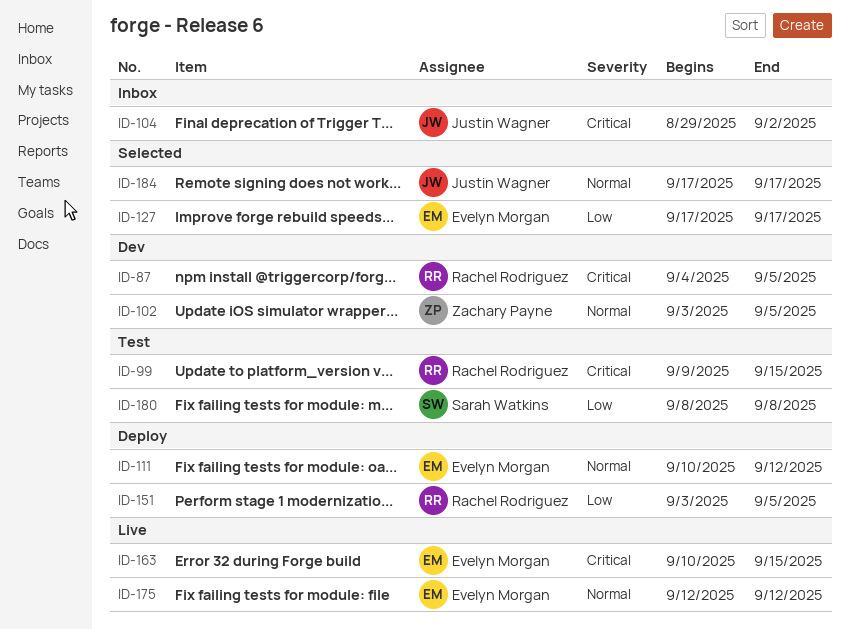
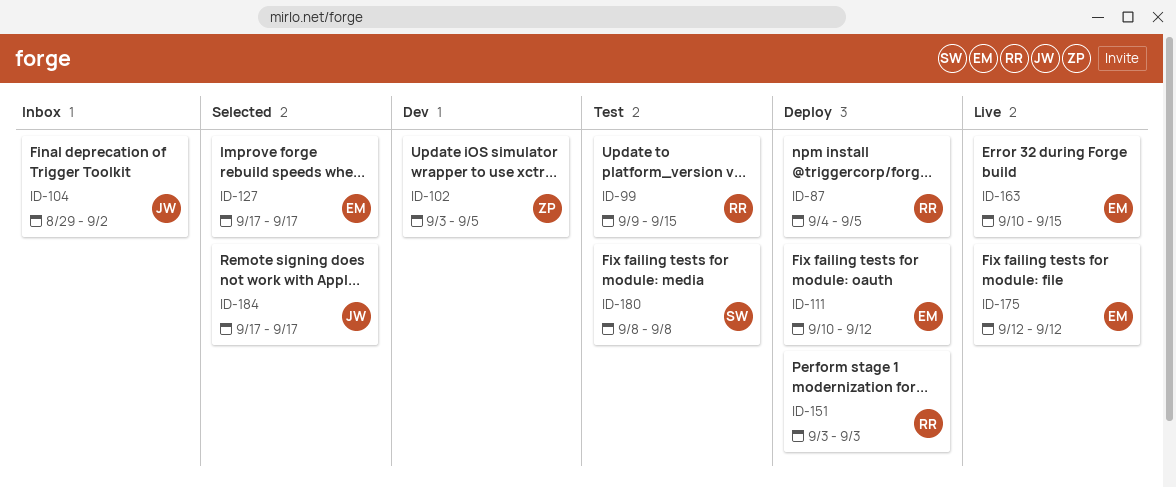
ID-87, status: Dev -> Deploy
ID-151, due: Sep 5 -> Sep 3

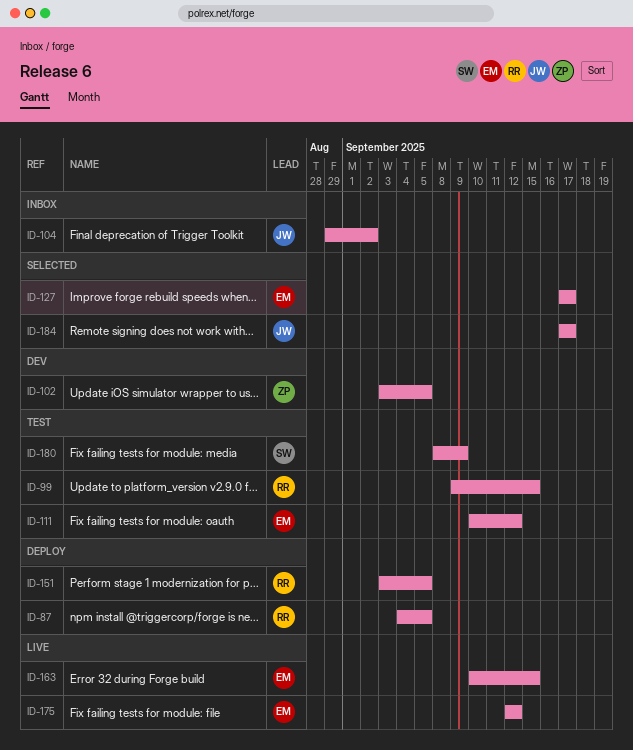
ID-111, status: Deploy -> Test
ID-151, due: Sep 3 -> Sep 5
ID-180, due: Sep 8 -> Sep 9

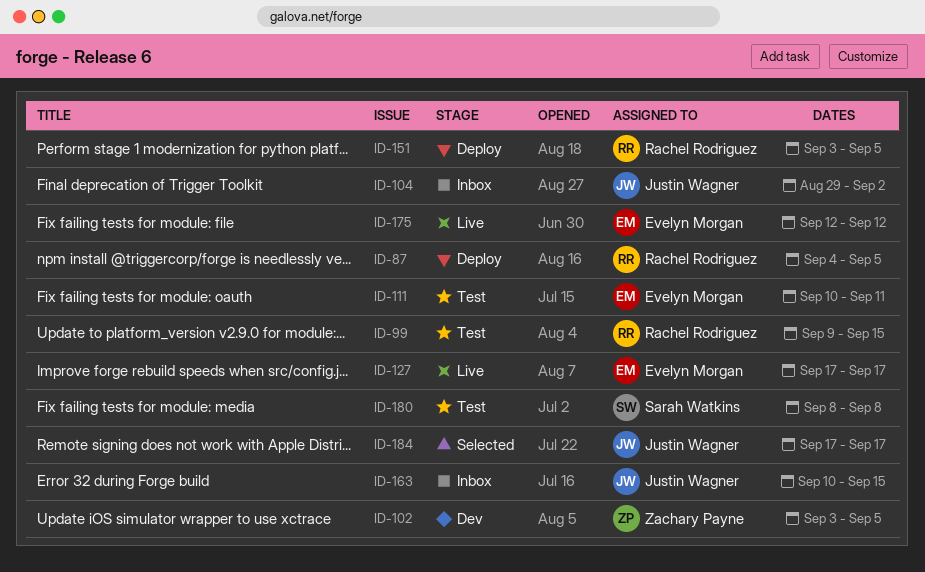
ID-111, due: Sep 12 -> Sep 11
ID-127, status: Selected -> Live
ID-163, status: Live -> Inbox
ID-163, owner: Evelyn Morgan -> Justin Wagner
ID-180, due: Sep 9 -> Sep 8

